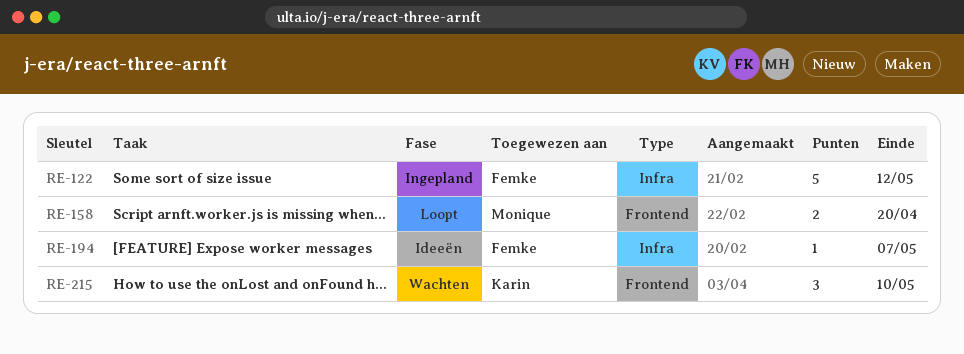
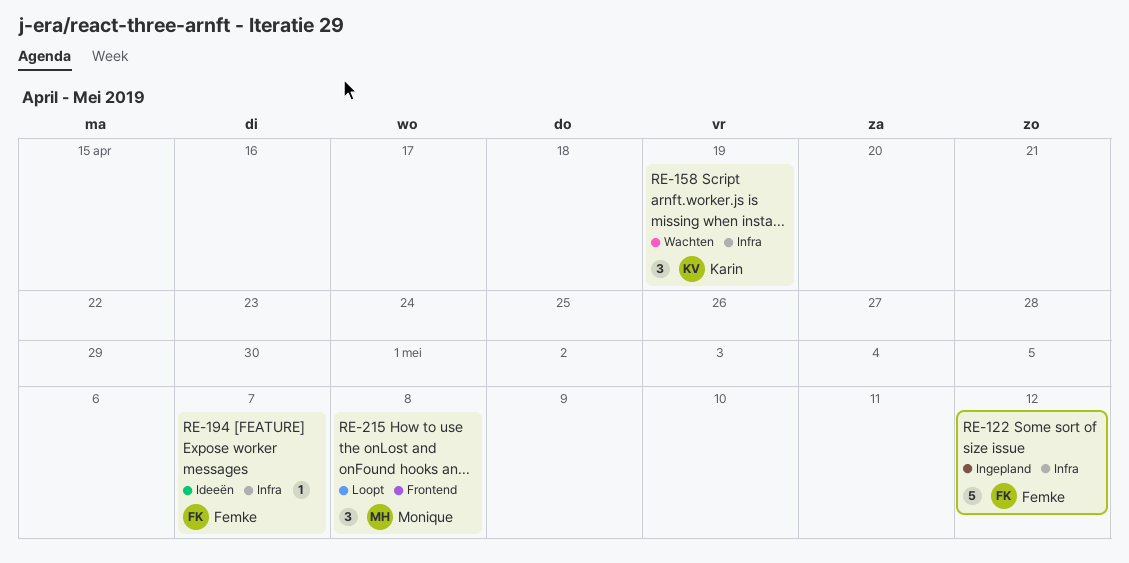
RE-158, status: Loopt -> Wachten
RE-158, owner: Monique -> Karin
RE-158, label: Frontend -> Infra
RE-158, estimate: 2 -> 3
RE-158, due: Apr 20 -> Apr 19
RE-215, status: Wachten -> Loopt
RE-215, owner: Karin -> Monique
RE-215, due: May 10 -> May 8

